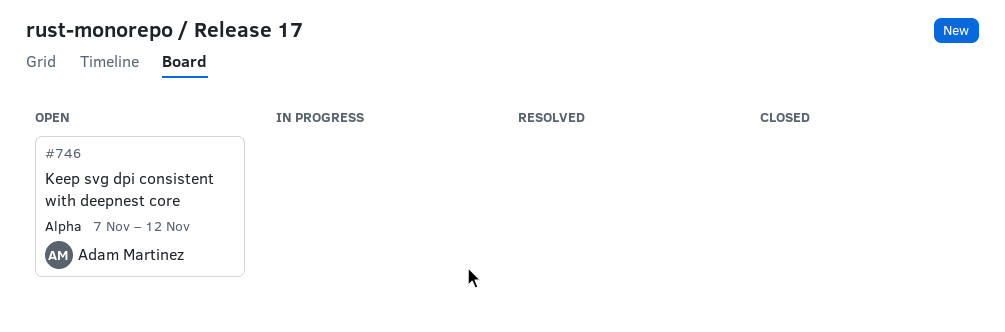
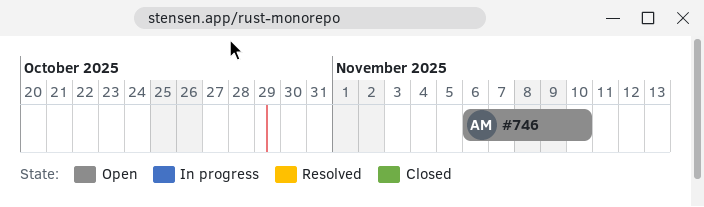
#746, start: Nov 7 -> Nov 6
#746, due: Nov 12 -> Nov 10

